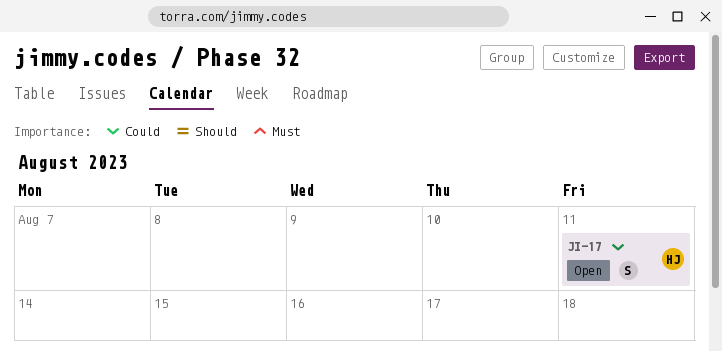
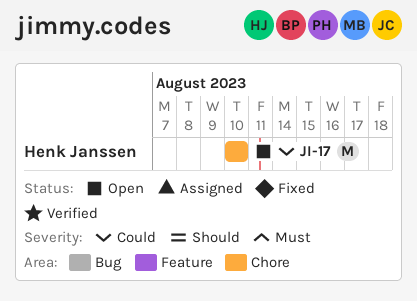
JI-17, estimate: S -> M
JI-17, due: Aug 11 -> Aug 10

